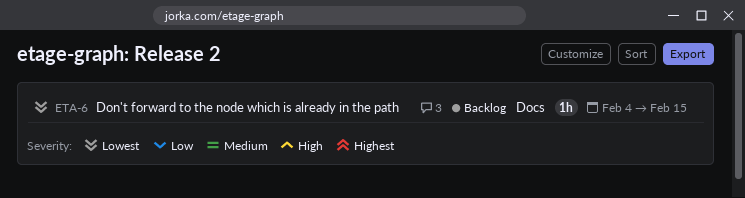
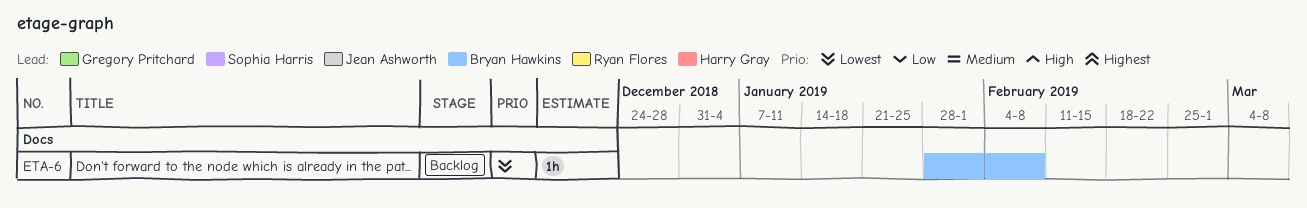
ETA-6, start: Feb 4 -> Jan 28
ETA-6, due: Feb 15 -> Feb 8

